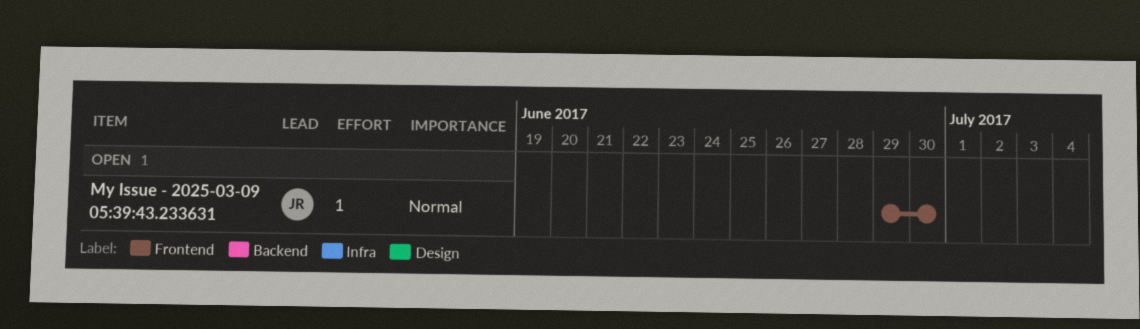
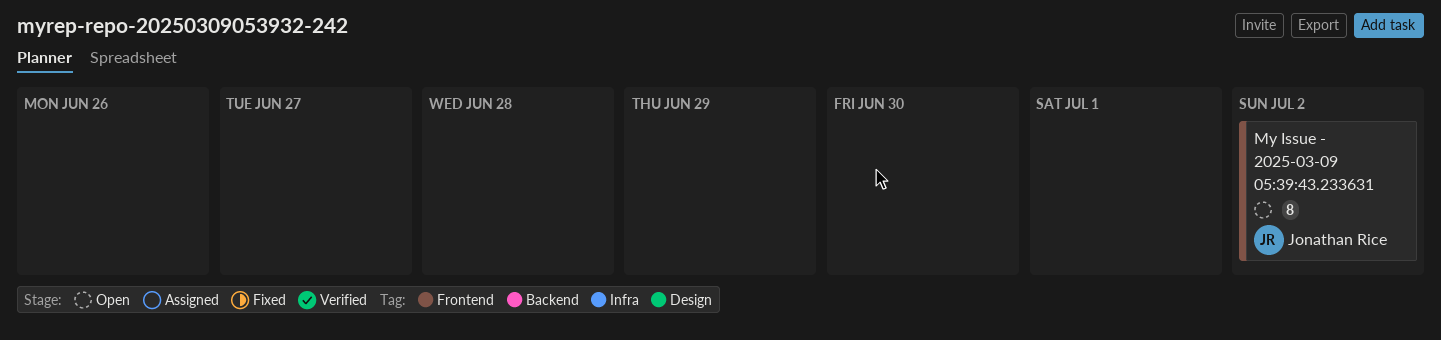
My Issue - 2025-03-09 05:39:43.233631, estimate: 1 -> 8
My Issue - 2025-03-09 05:39:43.233631, due: Jun 30 -> Jul 2

